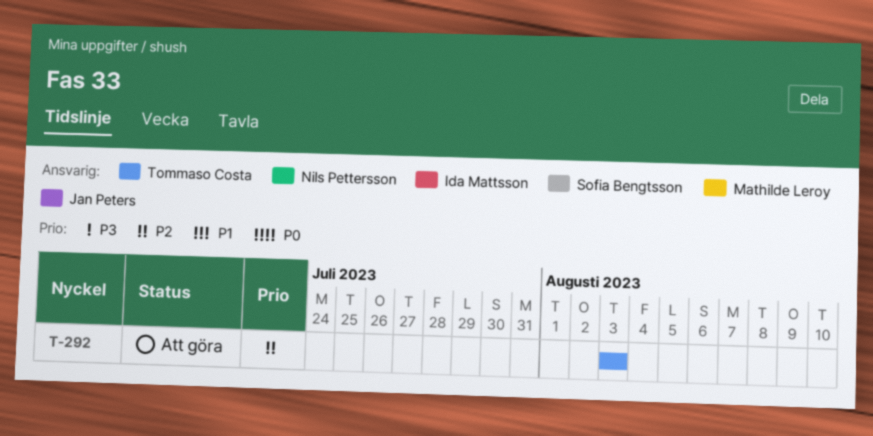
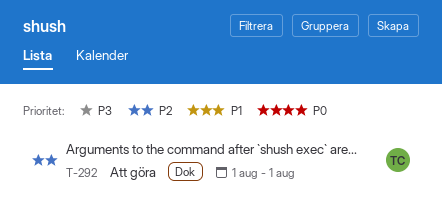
T-292, start: Aug 3 -> Aug 1
T-292, due: Aug 3 -> Aug 1

